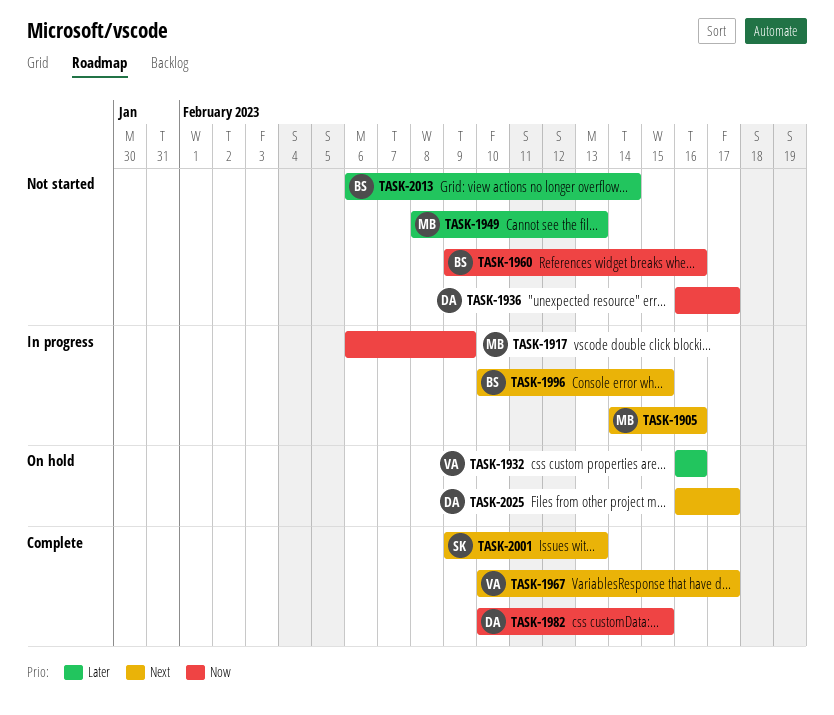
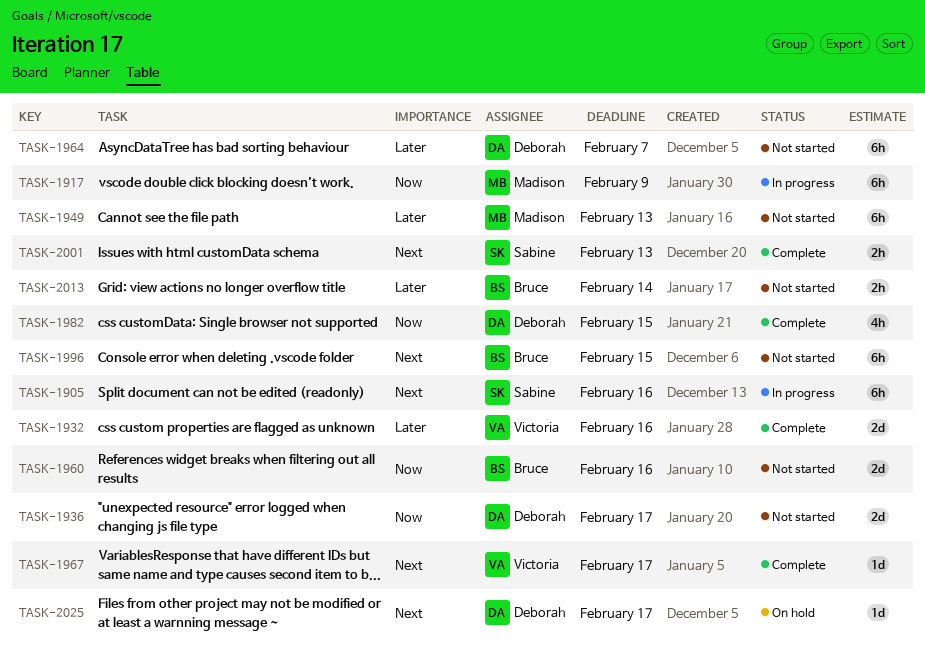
TASK-1905, owner: Madison -> Sabine
TASK-1932, status: On hold -> Complete
TASK-1964: none -> present
TASK-1996, status: In progress -> Not started

